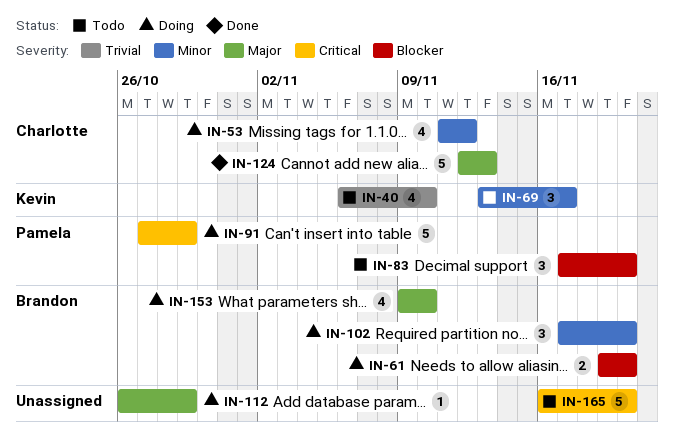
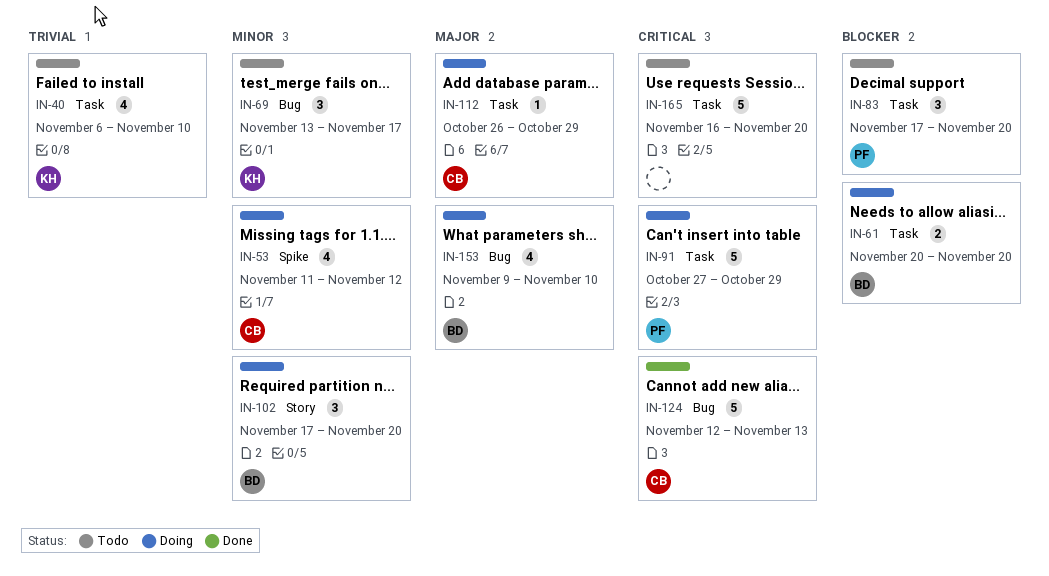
IN-61, start: Nov 19 -> Nov 20
IN-112, owner: none -> Charlotte
IN-124, priority: Major -> Critical

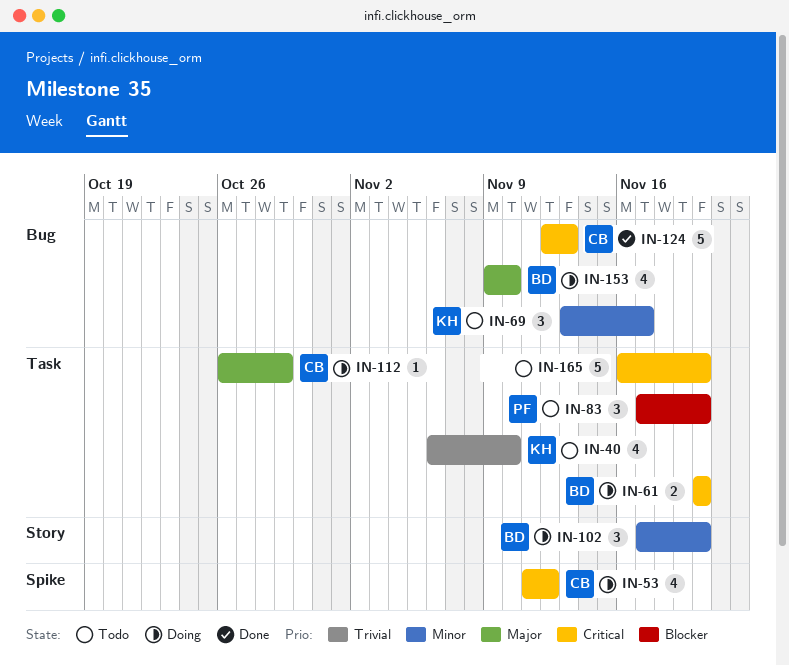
IN-53, priority: Minor -> Critical
IN-61, priority: Blocker -> Critical
IN-91: present -> none

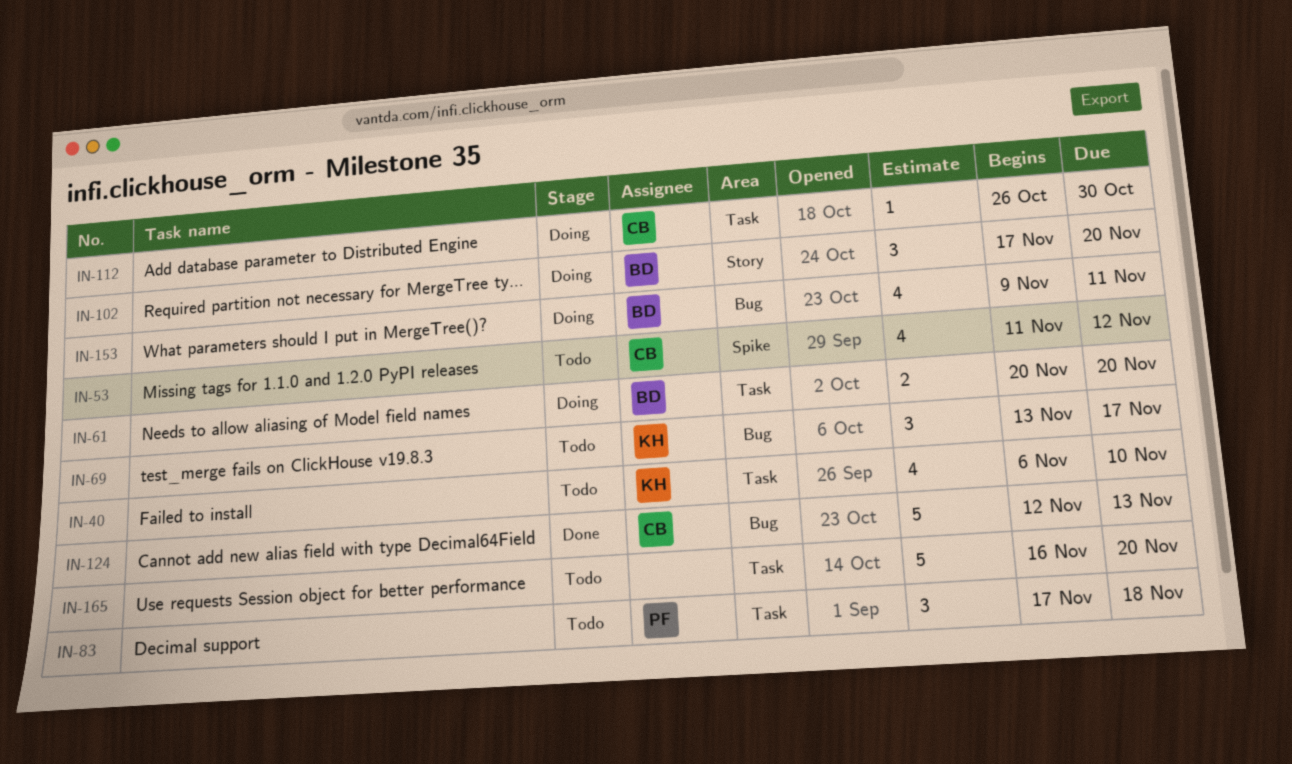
IN-53, status: Doing -> Todo
IN-83, due: Nov 20 -> Nov 18
IN-112, due: Oct 29 -> Oct 30
IN-153, due: Nov 10 -> Nov 11

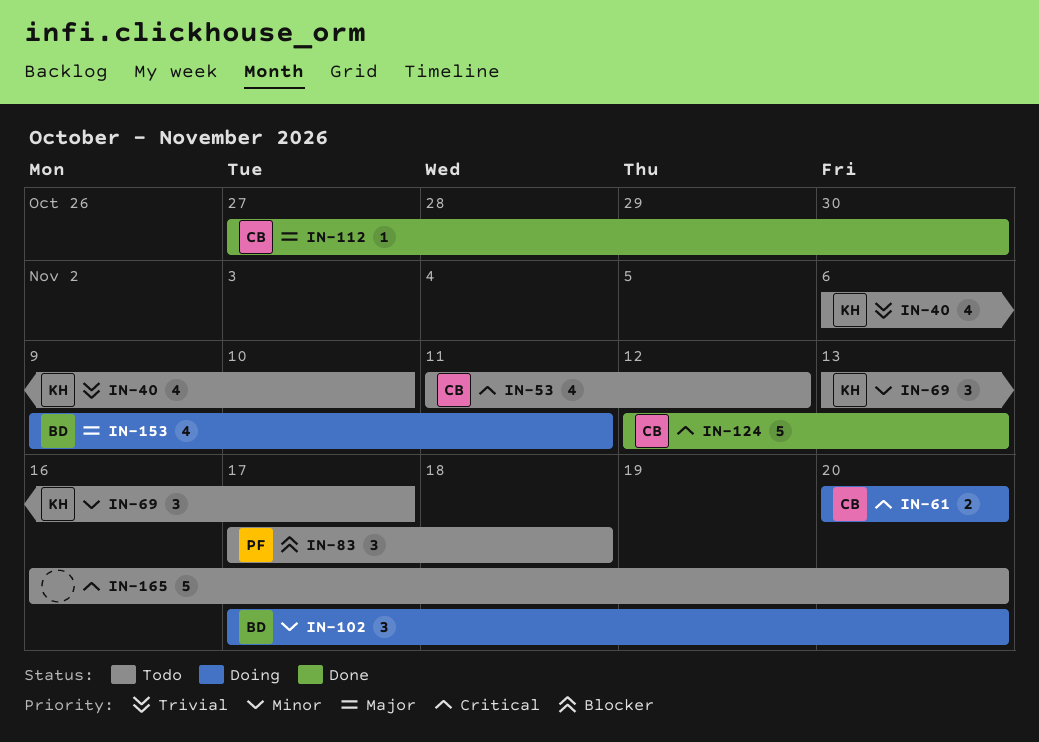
IN-61, owner: BD -> CB
IN-112, status: Doing -> Done
IN-112, start: Oct 26 -> Oct 27

